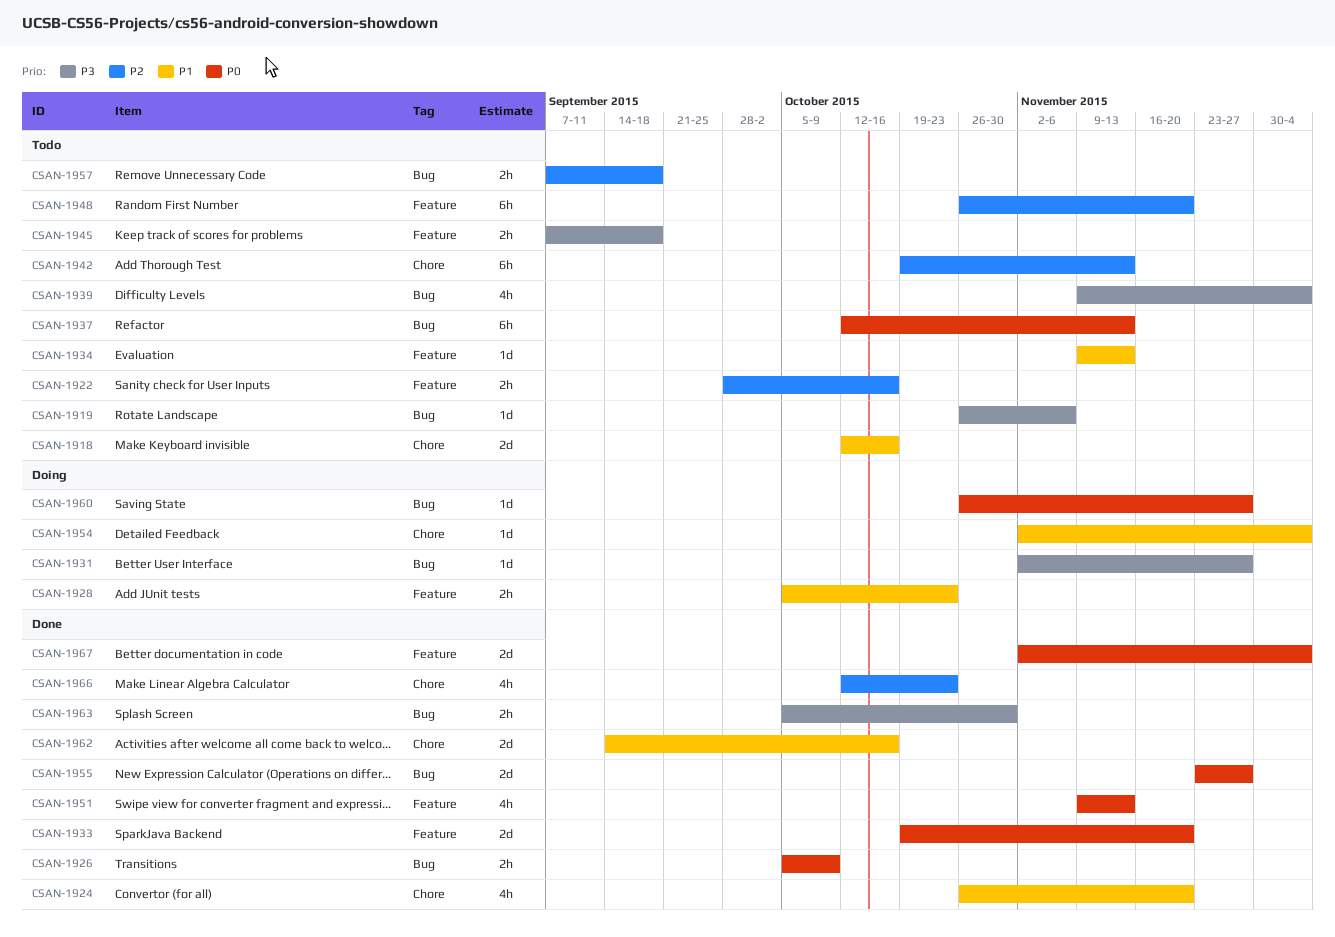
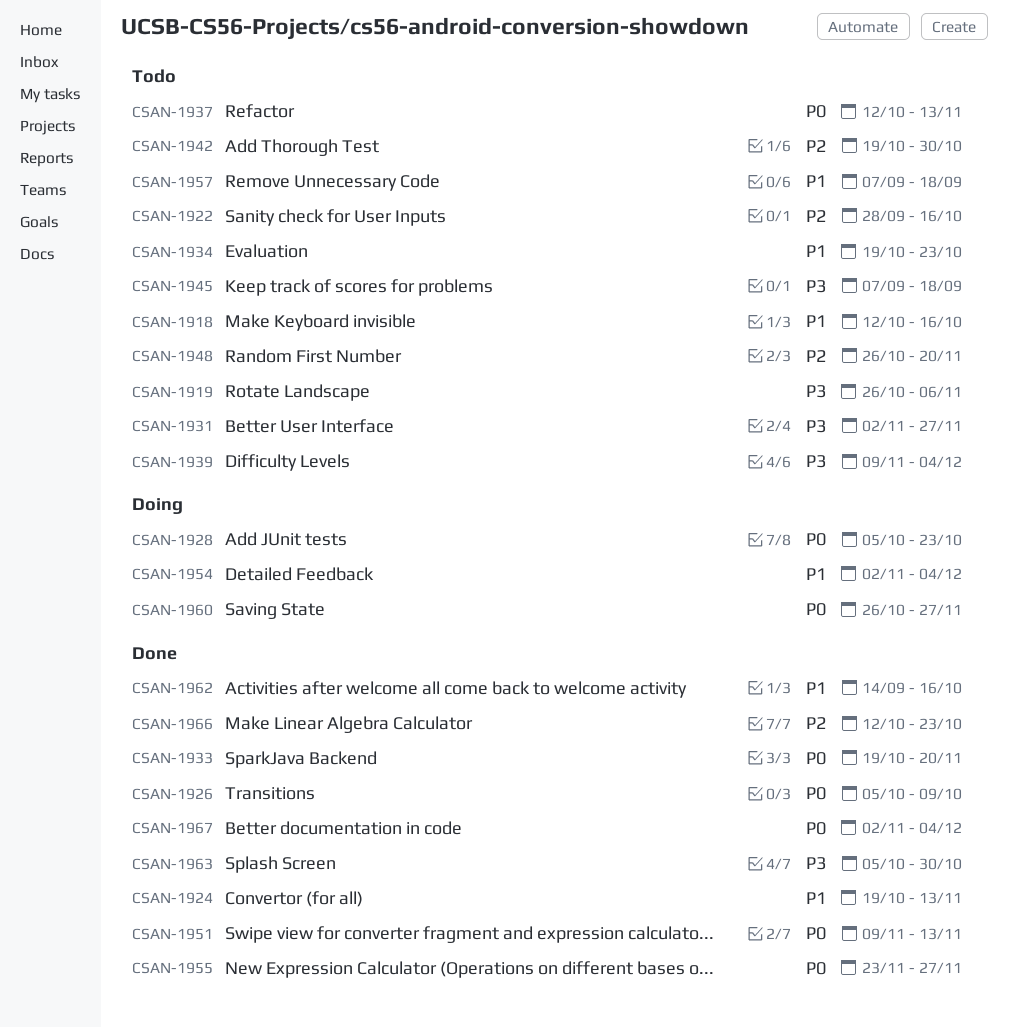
CSAN-1924, start: Oct 26 -> Oct 19
CSAN-1924, due: Nov 20 -> Nov 13
CSAN-1928, priority: P1 -> P0
CSAN-1931, status: Doing -> Todo
CSAN-1934, start: Nov 9 -> Oct 19
CSAN-1934, due: Nov 13 -> Oct 23
CSAN-1942, due: Nov 13 -> Oct 30
CSAN-1957, priority: P2 -> P1

